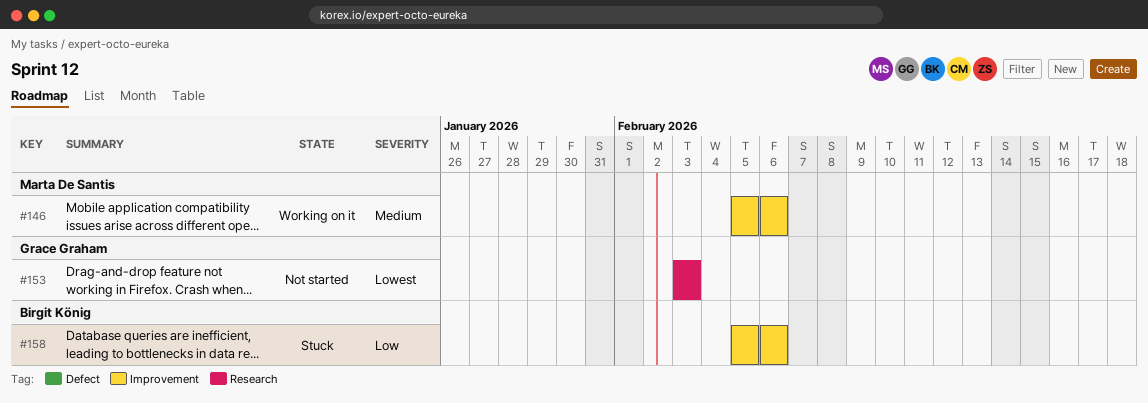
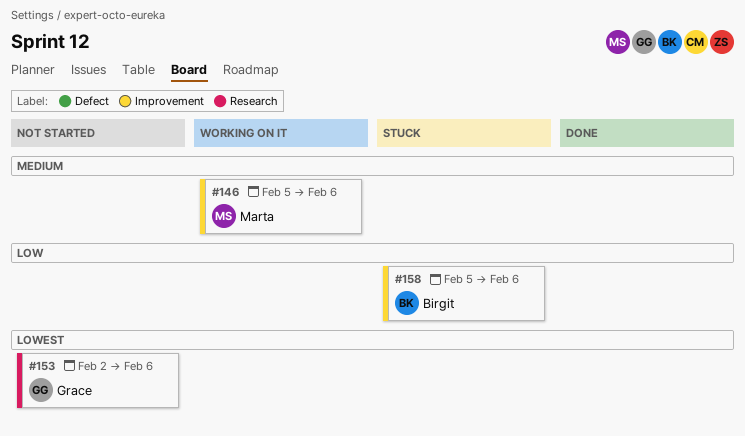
#153, start: Feb 3 -> Feb 2
#153, due: Feb 3 -> Feb 6

